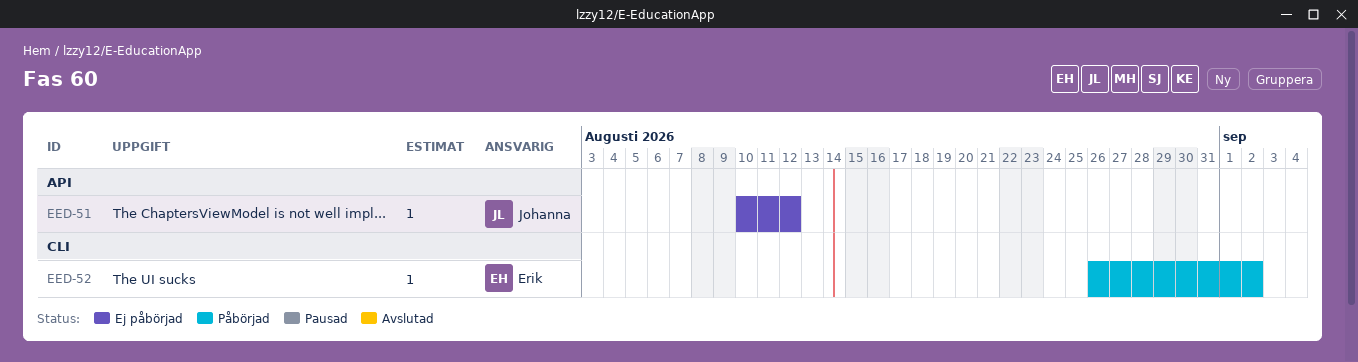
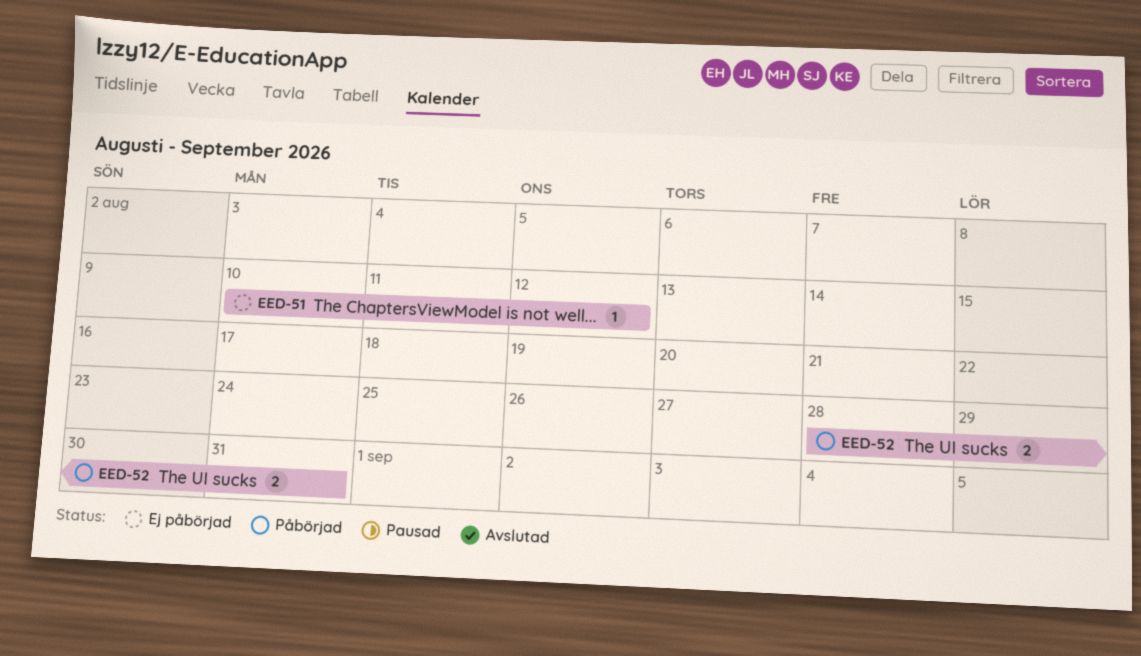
EED-52, estimate: 1 -> 2
EED-52, start: Aug 26 -> Aug 28
EED-52, due: Sep 2 -> Aug 31

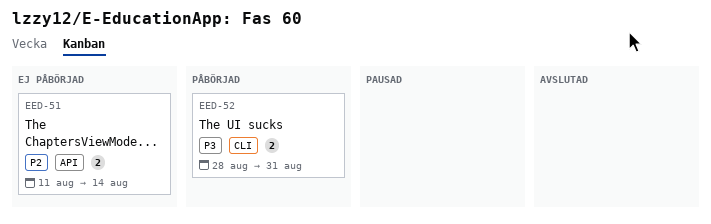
EED-51, estimate: 1 -> 2
EED-51, start: Aug 10 -> Aug 11
EED-51, due: Aug 12 -> Aug 14

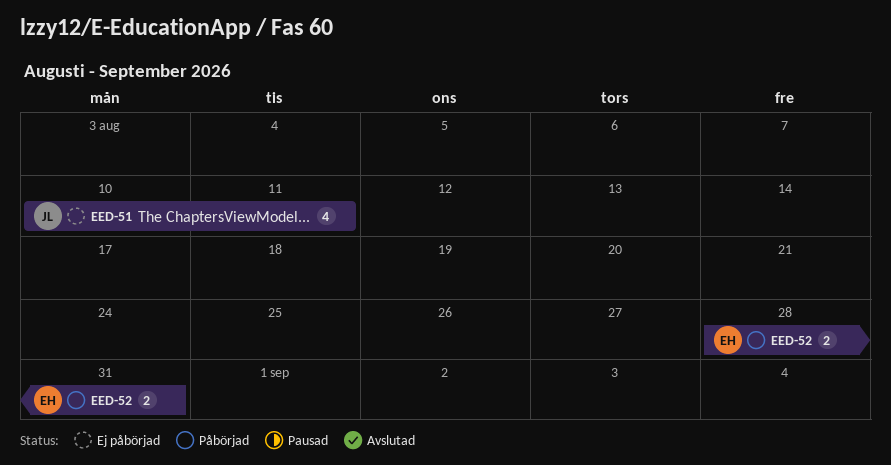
EED-51, estimate: 2 -> 4
EED-51, start: Aug 11 -> Aug 10
EED-51, due: Aug 14 -> Aug 11

